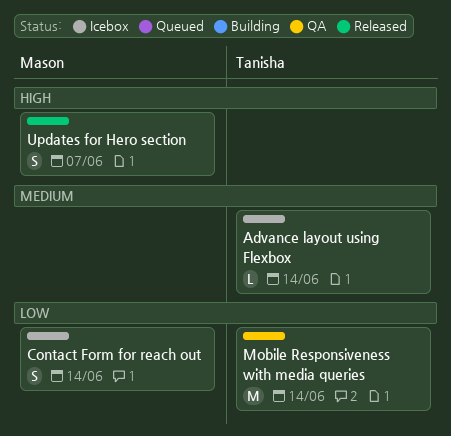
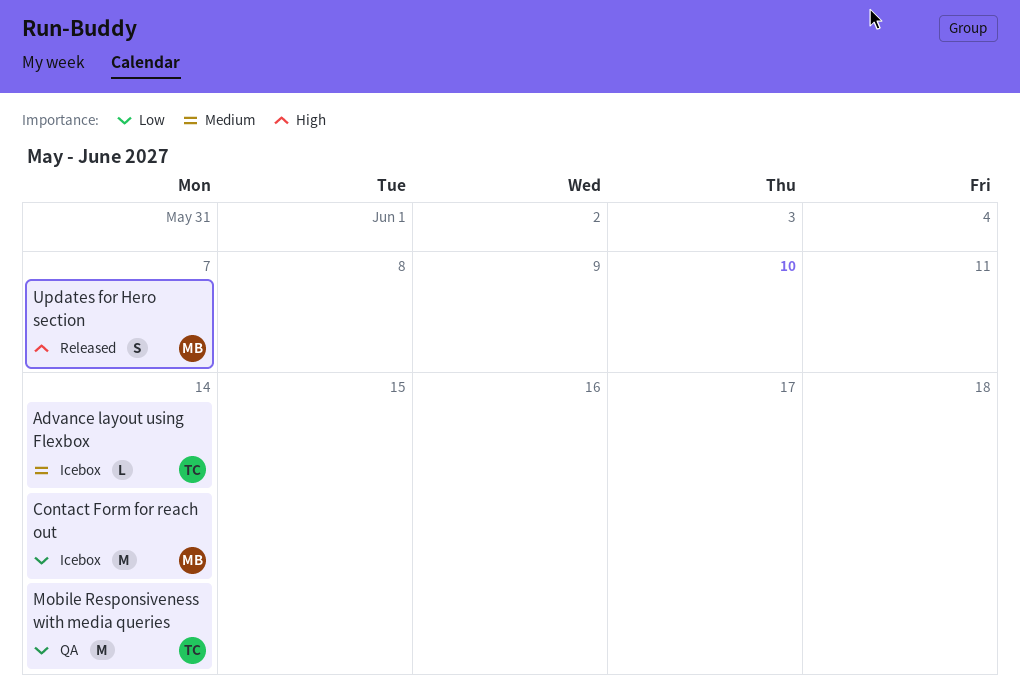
Contact Form for reach out, estimate: S -> M

